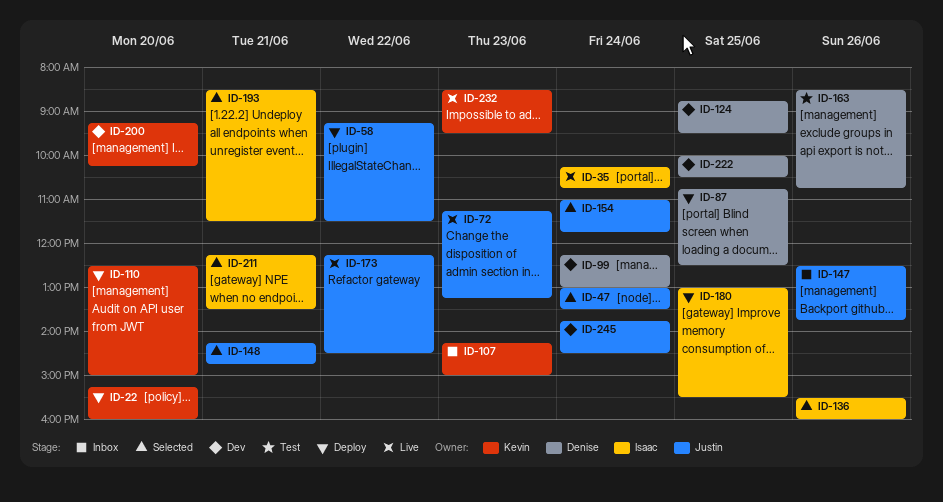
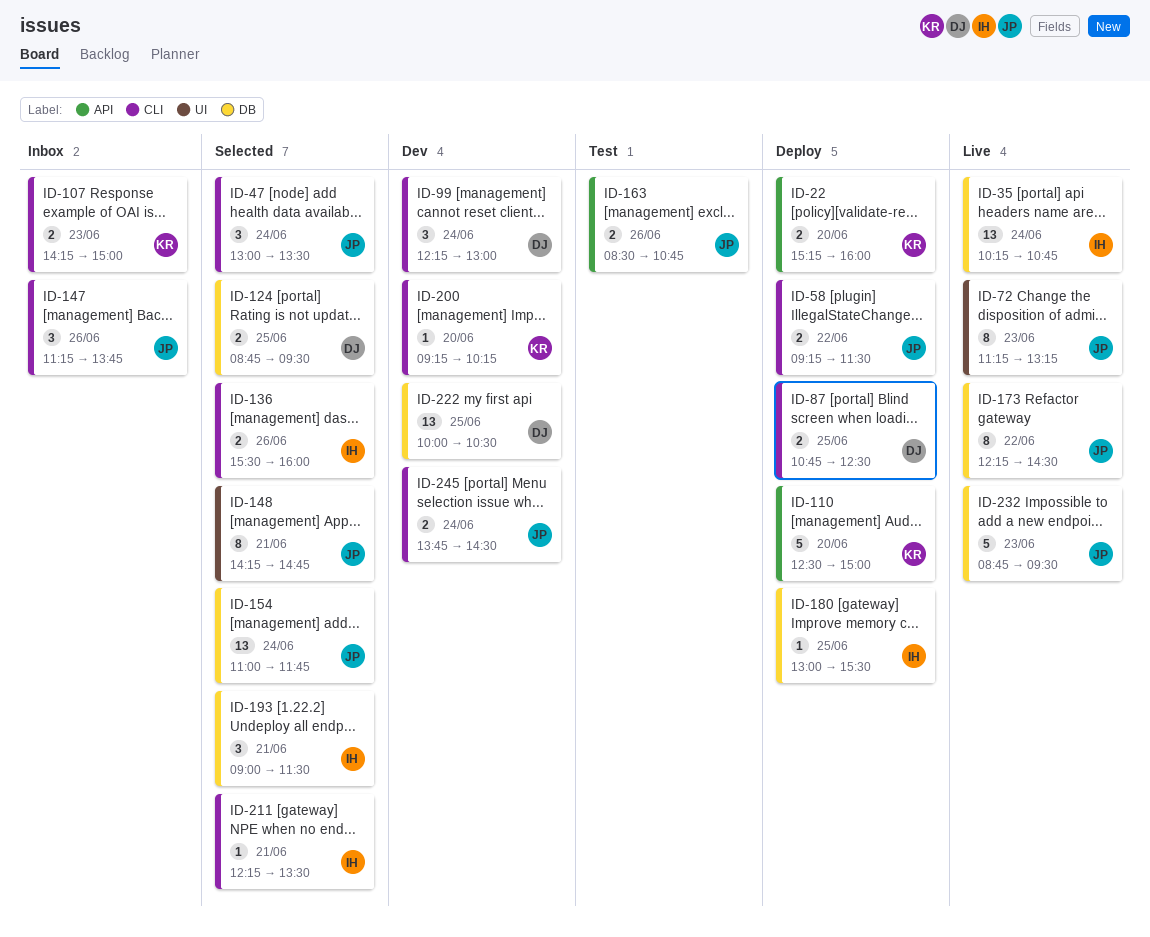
ID-124, status: Dev -> Selected
ID-147, begins: 12:30 -> 11:15
ID-163, owner: Denise -> Justin
ID-193, begins: 08:30 -> 09:00
ID-232, owner: Kevin -> Justin
ID-232, begins: 08:30 -> 08:45

